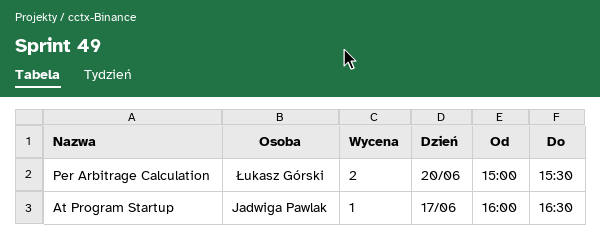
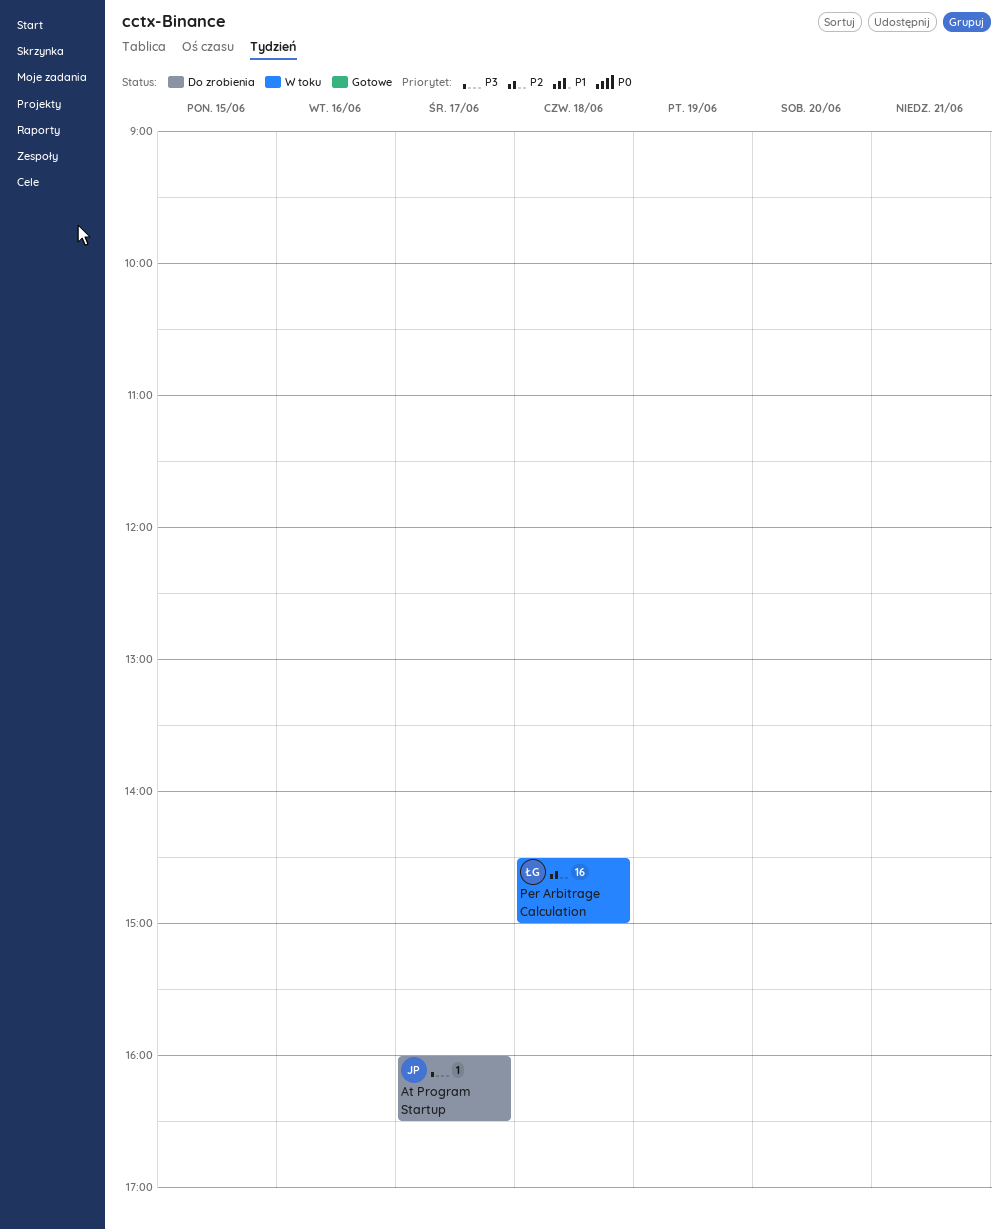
Per Arbitrage Calculation, estimate: 2 -> 16
Per Arbitrage Calculation, day: Jun 20 -> Jun 18
Per Arbitrage Calculation, begins: 15:00 -> 14:30
Per Arbitrage Calculation, ends: 15:30 -> 15:00

